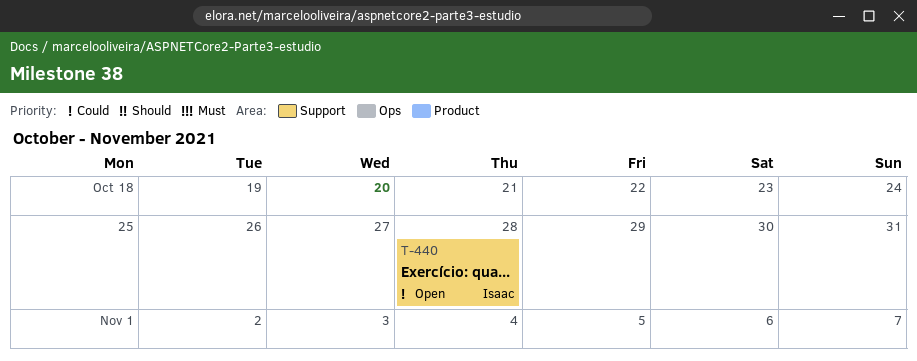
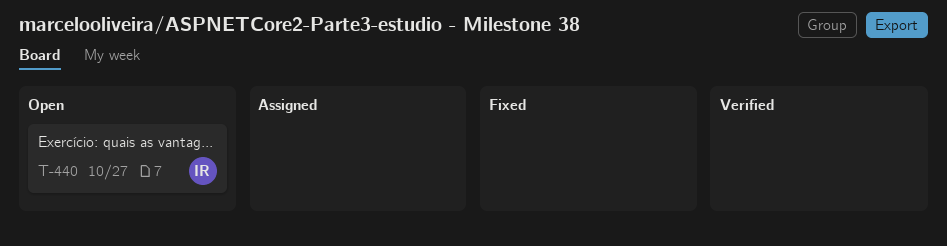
T-440, due: Oct 28 -> Oct 27

